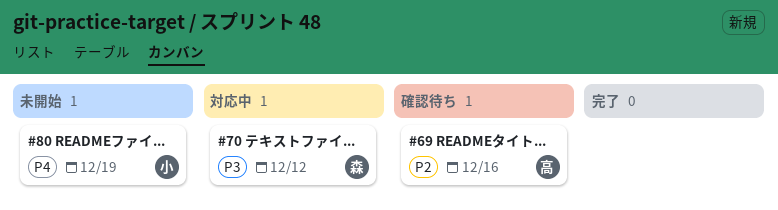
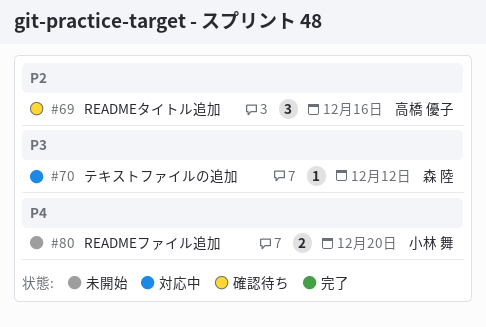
#80, due: Dec 19 -> Dec 20

